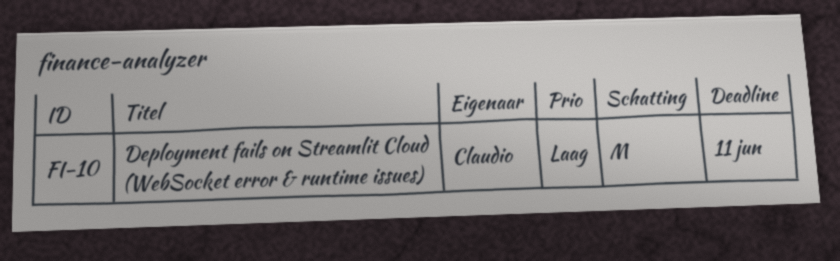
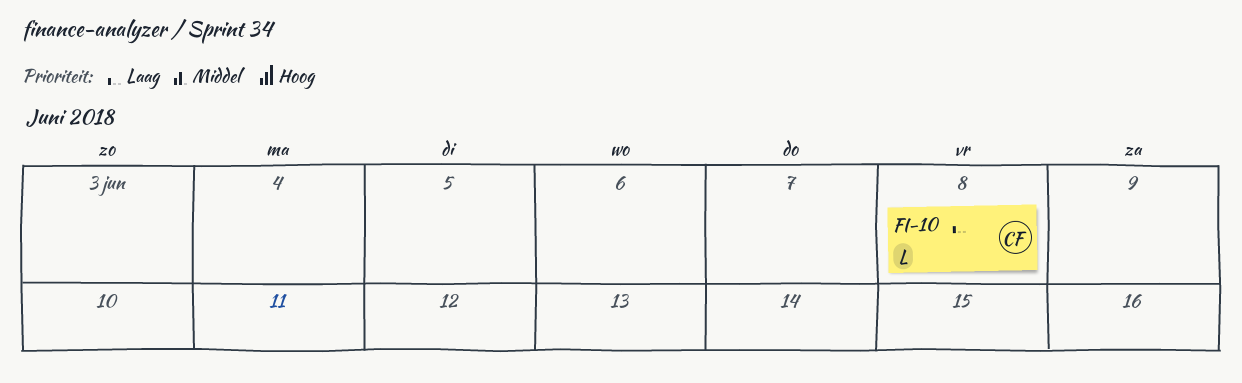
FI-10, estimate: M -> L
FI-10, due: Jun 11 -> Jun 8

